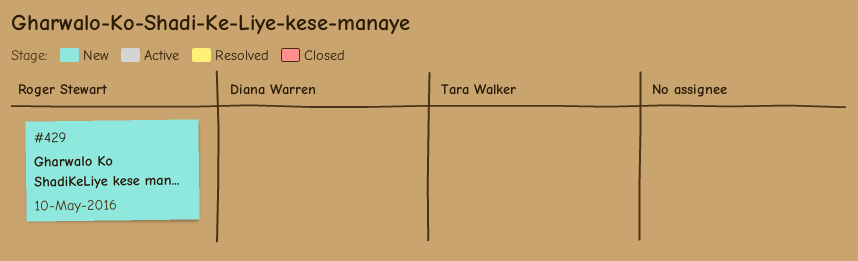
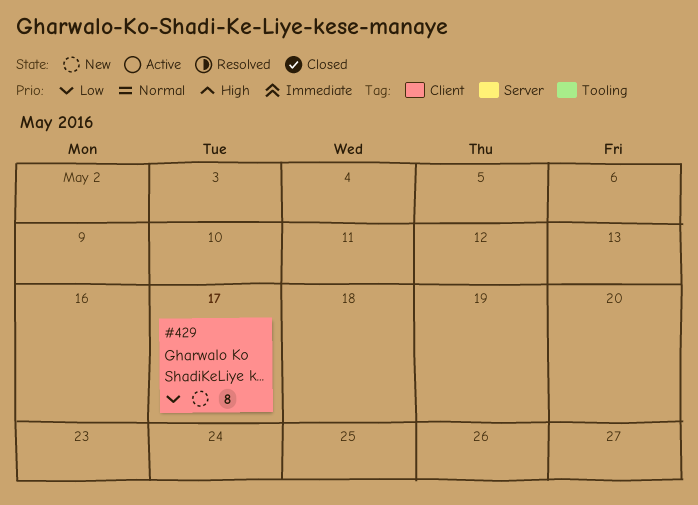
#429, due: May 10 -> May 17

